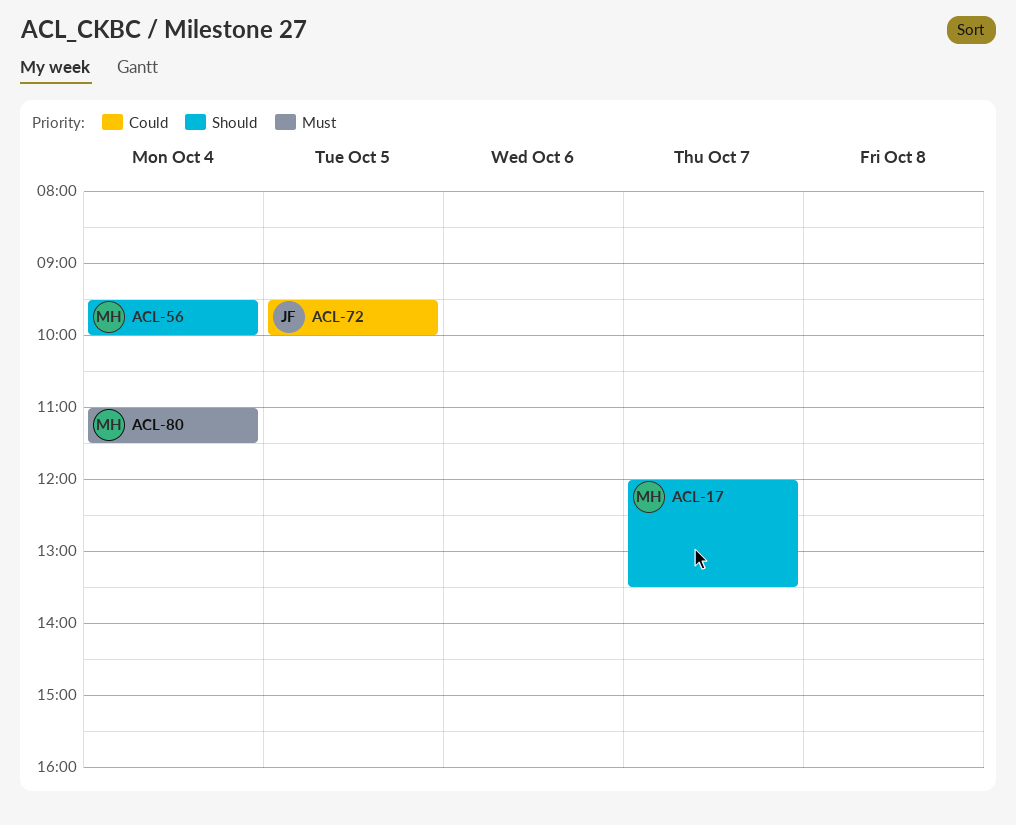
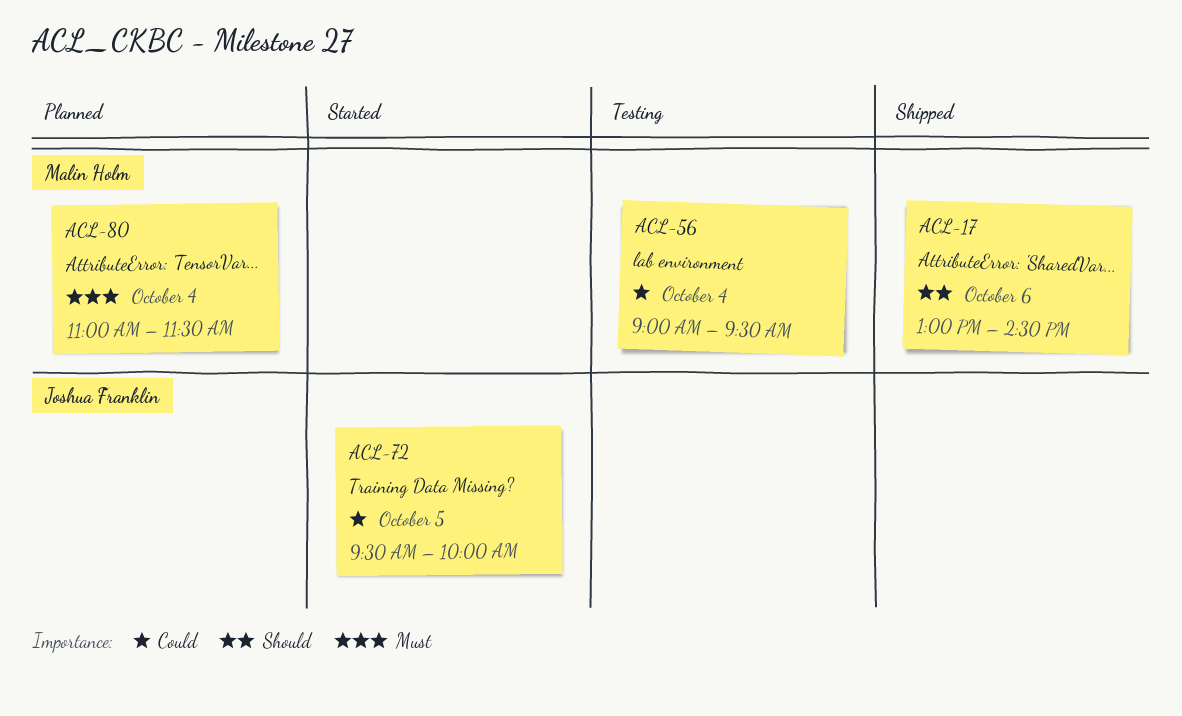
ACL-17, day: Oct 7 -> Oct 6
ACL-17, begins: 12:00 -> 13:00
ACL-17, ends: 13:30 -> 14:30
ACL-56, priority: Should -> Could
ACL-56, begins: 09:30 -> 09:00
ACL-56, ends: 10:00 -> 09:30

